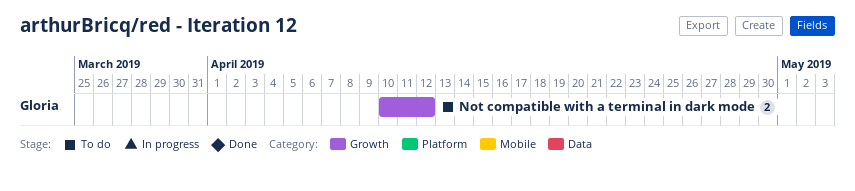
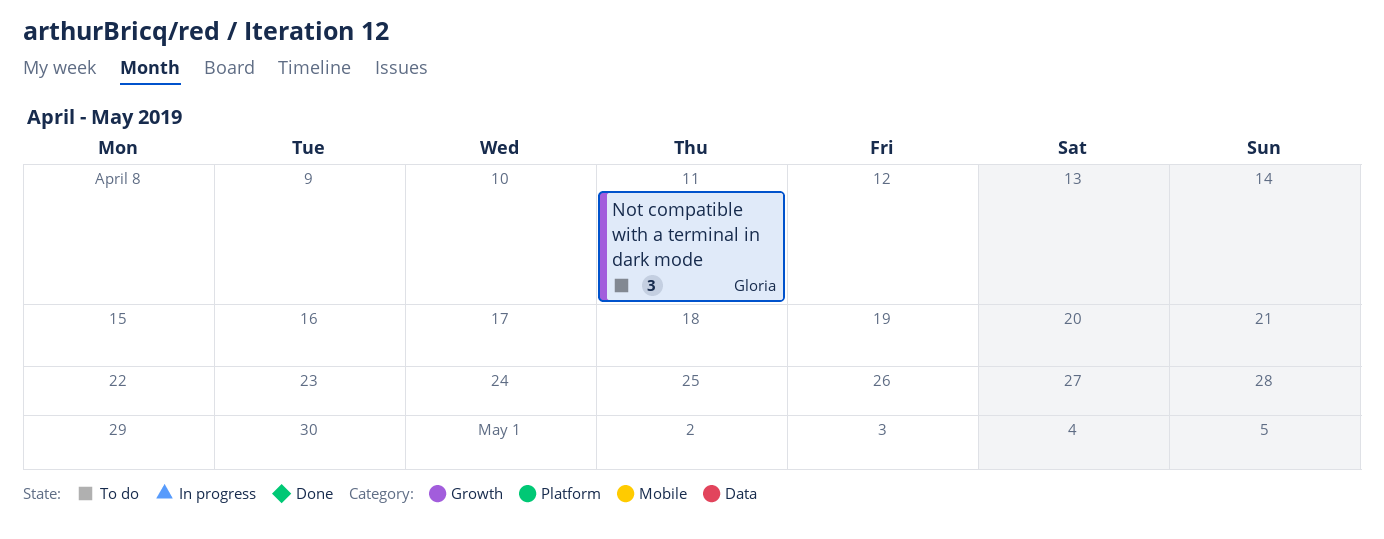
Not compatible with a terminal in dark mode, estimate: 2 -> 3
Not compatible with a terminal in dark mode, due: Apr 12 -> Apr 11

